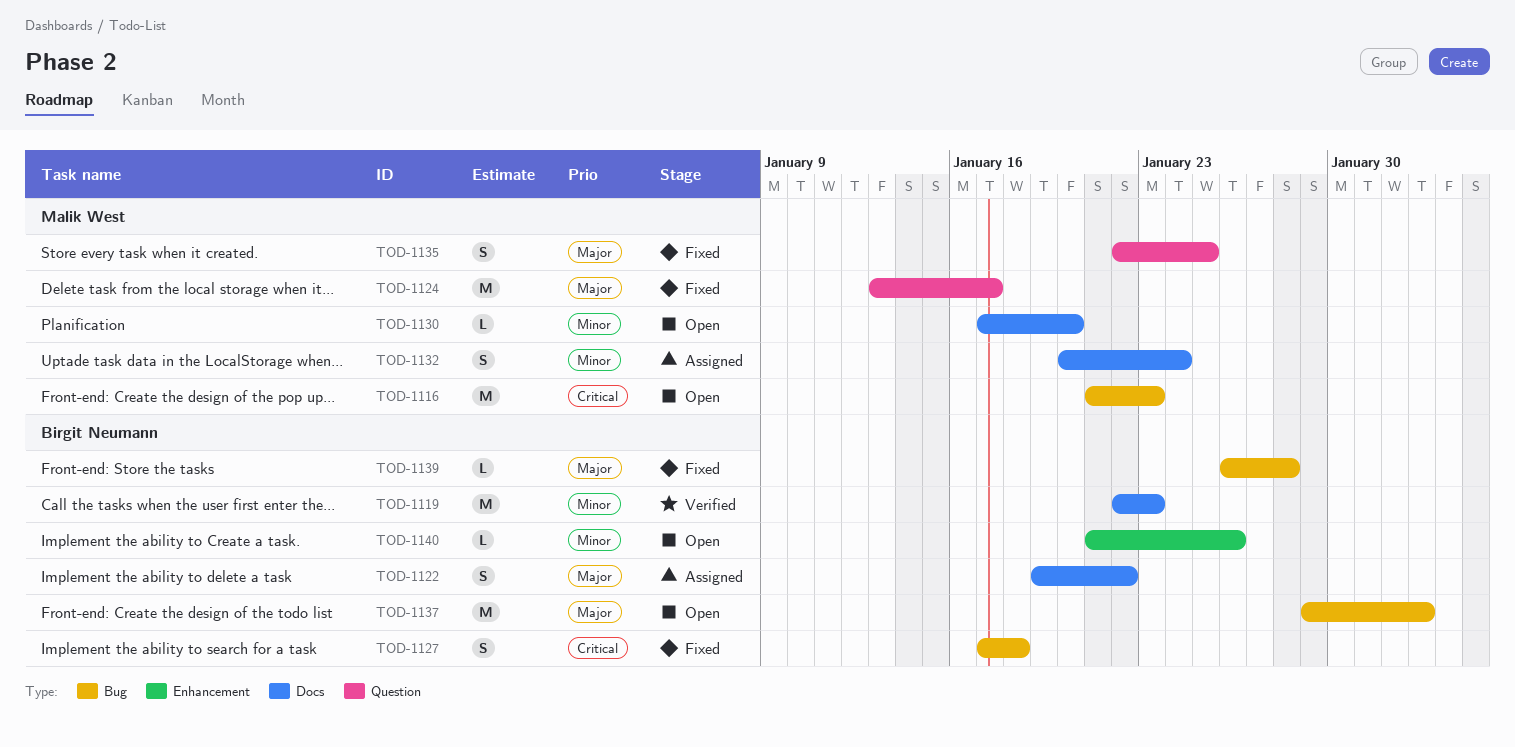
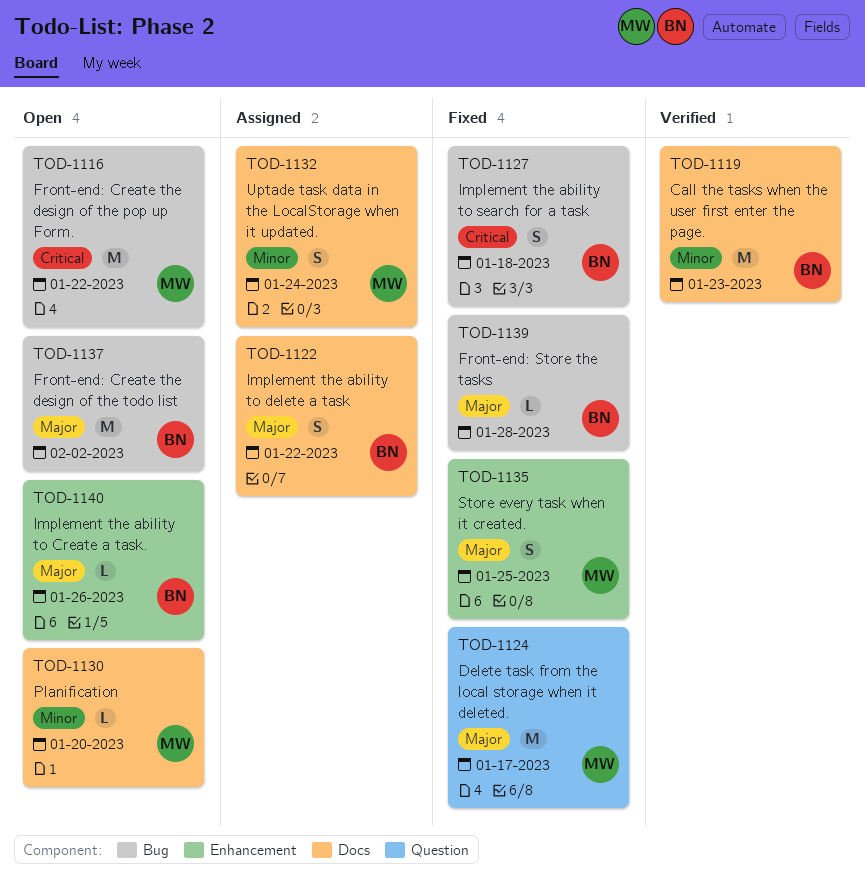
TOD-1116, due: Jan 23 -> Jan 22
TOD-1135, label: Question -> Enhancement
TOD-1140, priority: Minor -> Major

